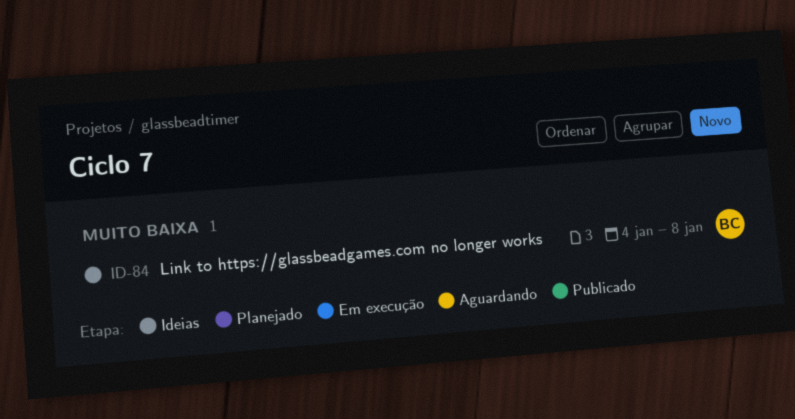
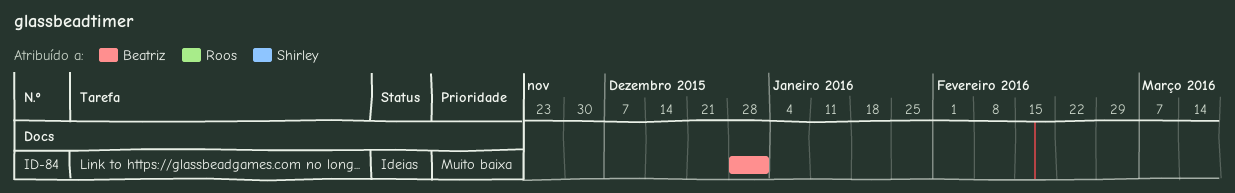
ID-84, start: Jan 4 -> Dec 28
ID-84, due: Jan 8 -> Jan 1

